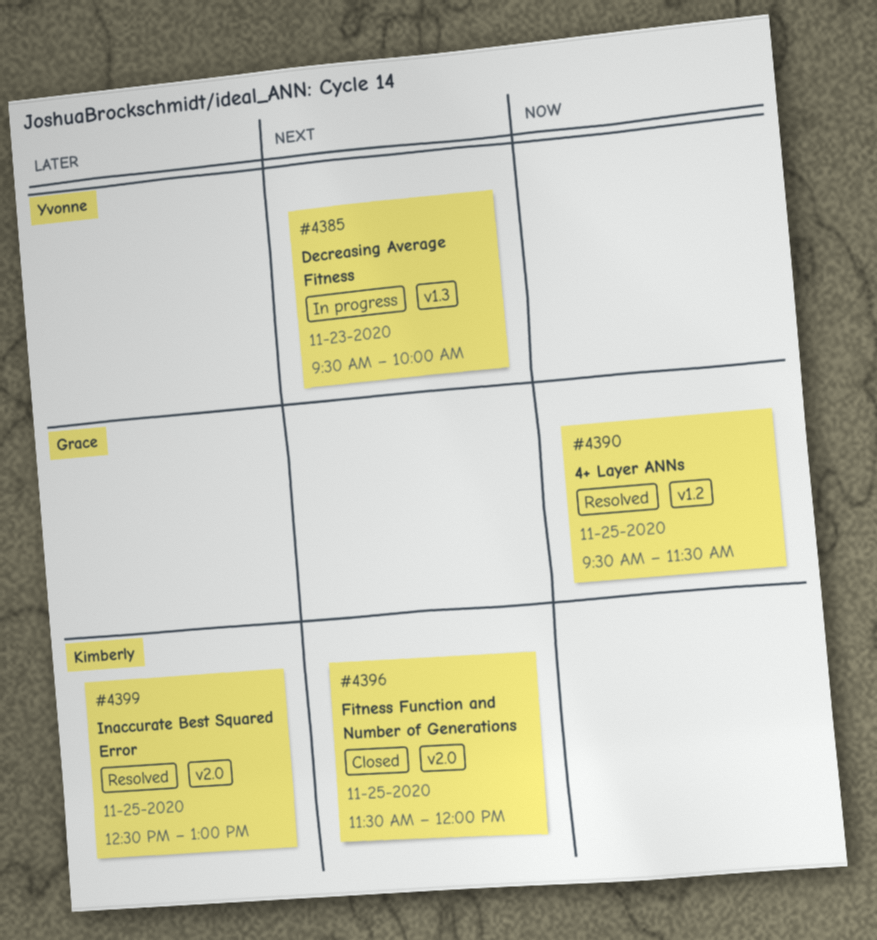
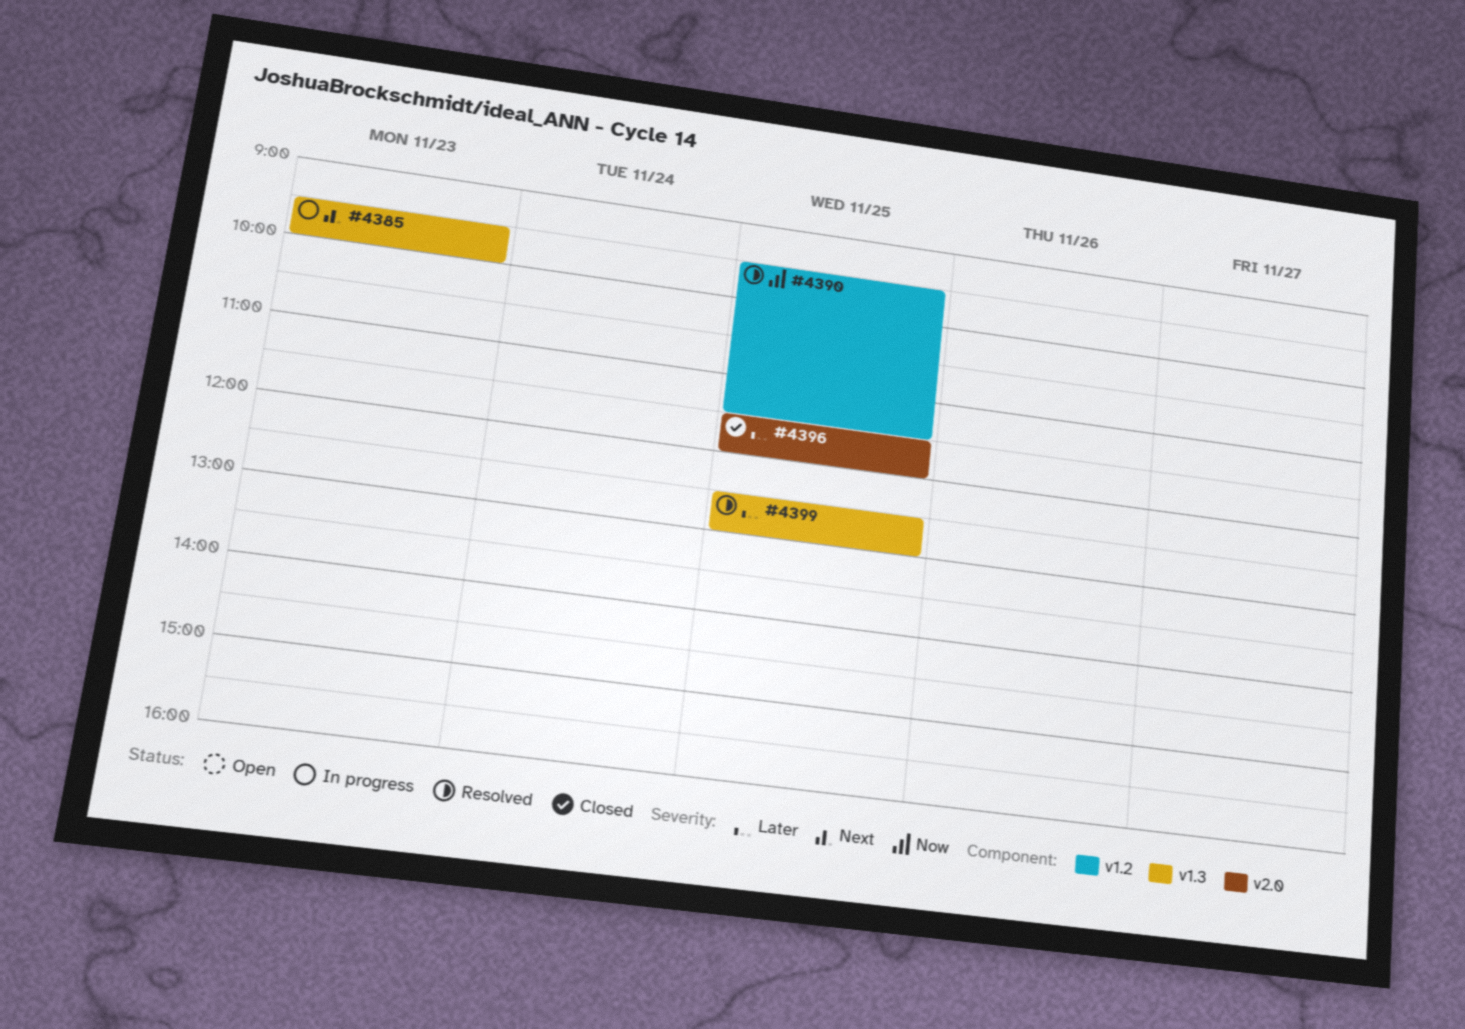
#4396, priority: Next -> Later
#4399, label: v2.0 -> v1.3

